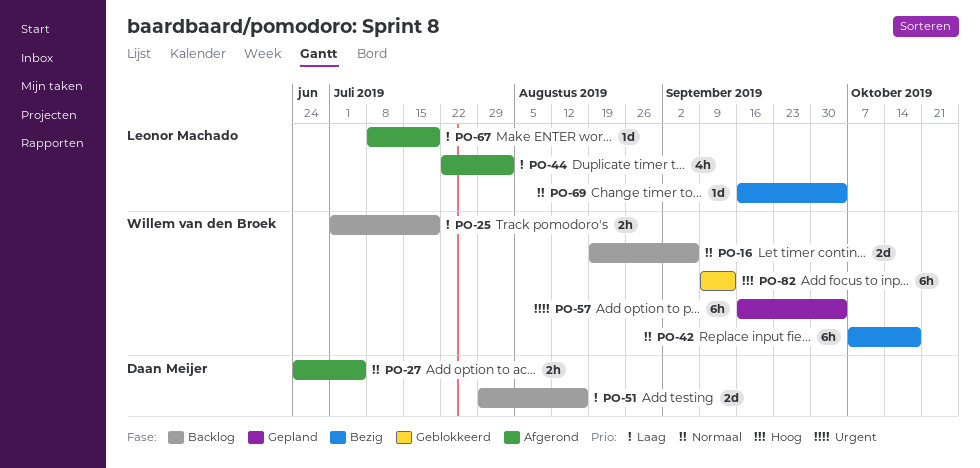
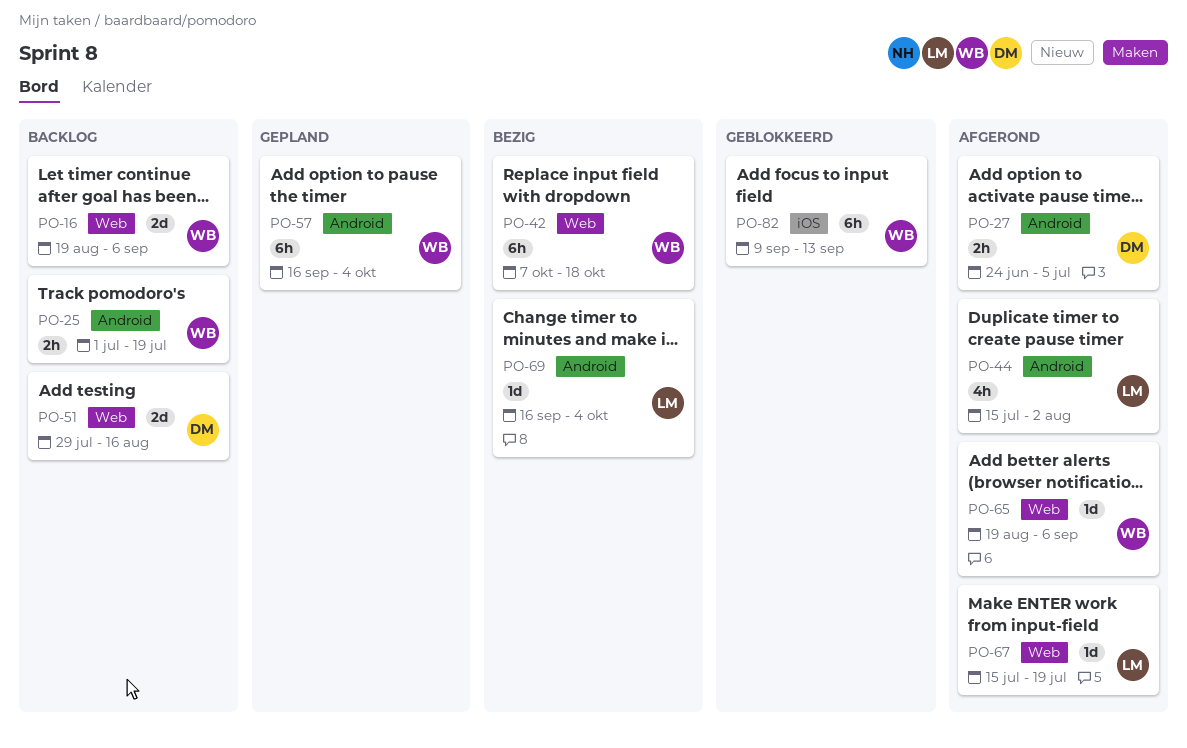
PO-44, start: Jul 22 -> Jul 15
PO-65: none -> present
PO-67, start: Jul 8 -> Jul 15

